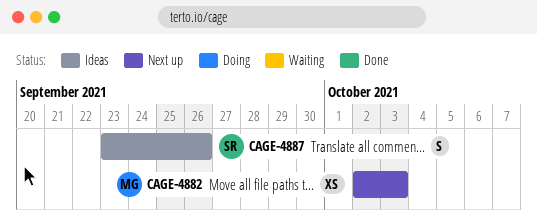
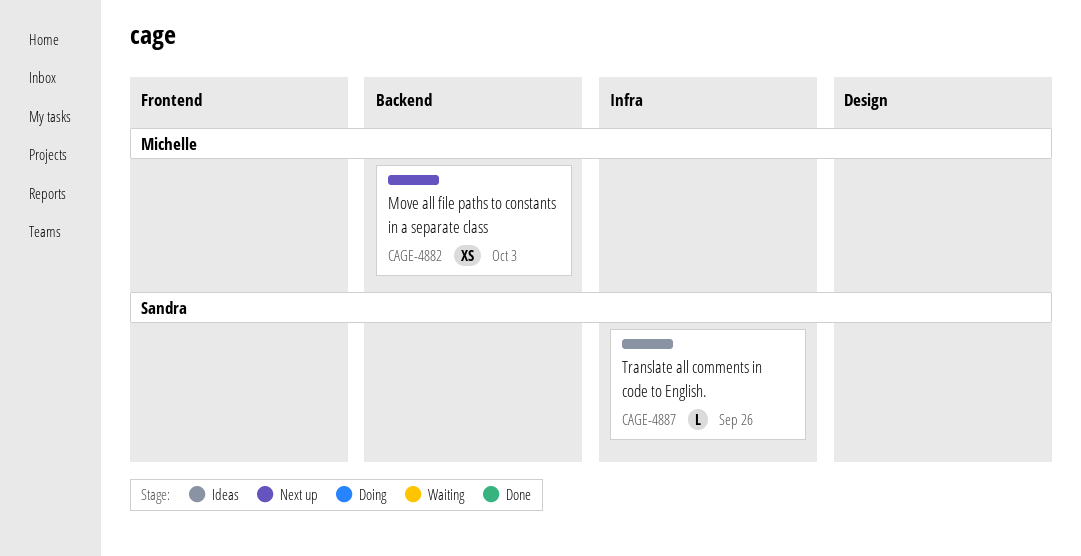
CAGE-4887, estimate: S -> L

